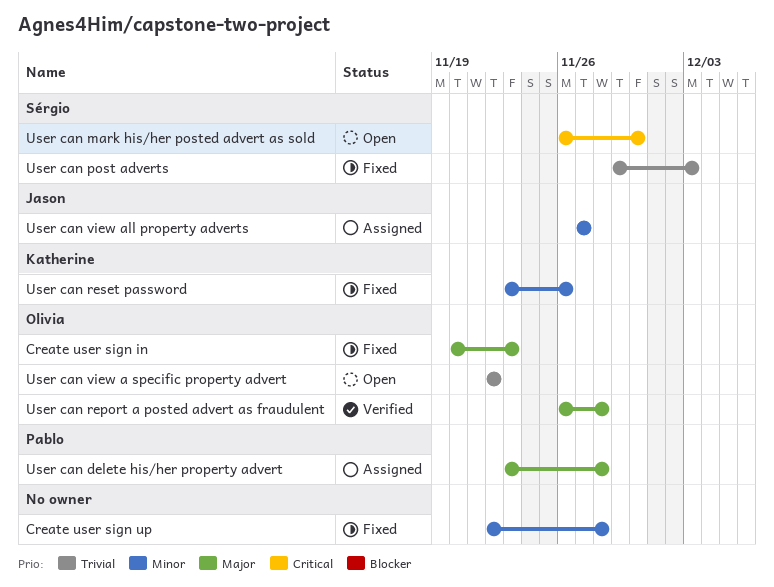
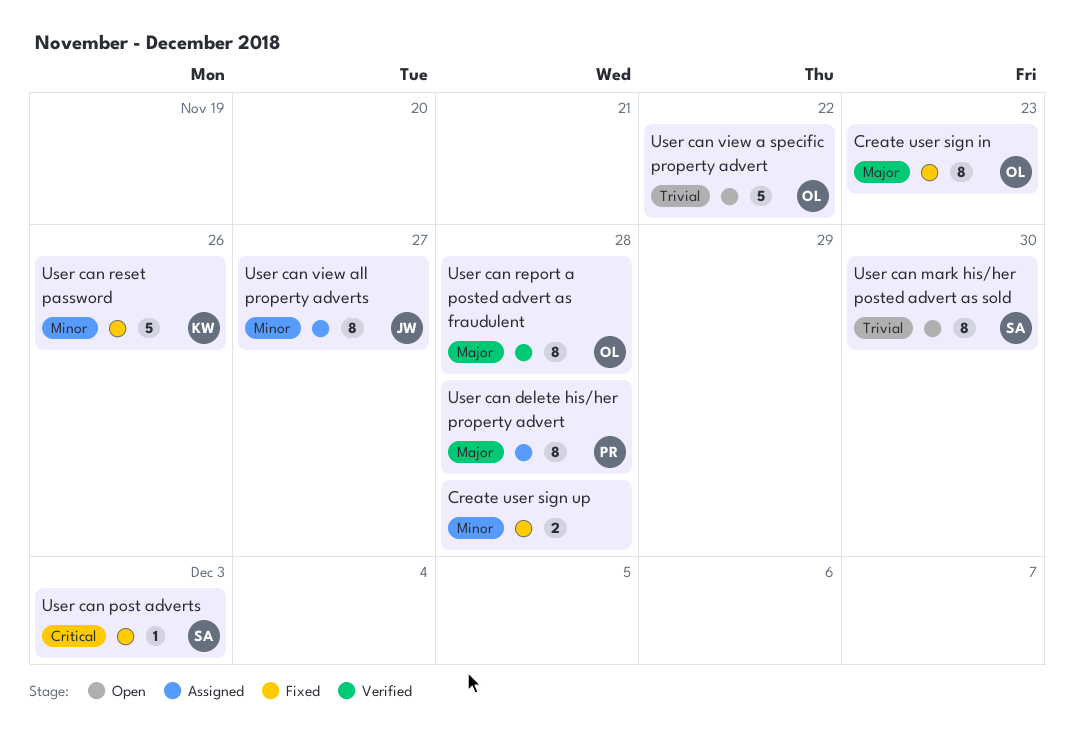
User can mark his/her posted advert as sold, priority: Critical -> Trivial
User can post adverts, priority: Trivial -> Critical

